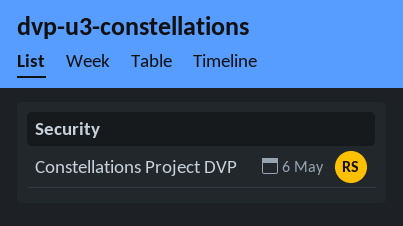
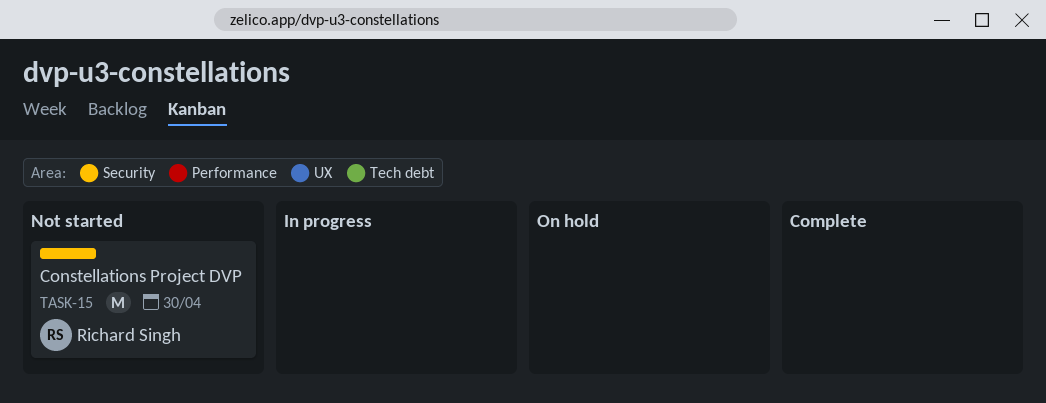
Constellations Project DVP, due: May 6 -> Apr 30

